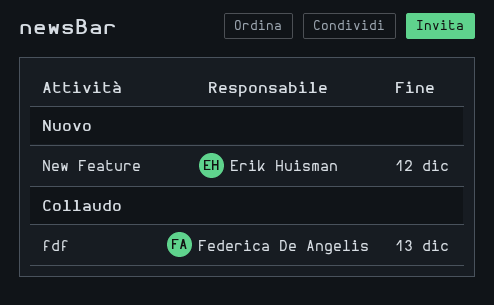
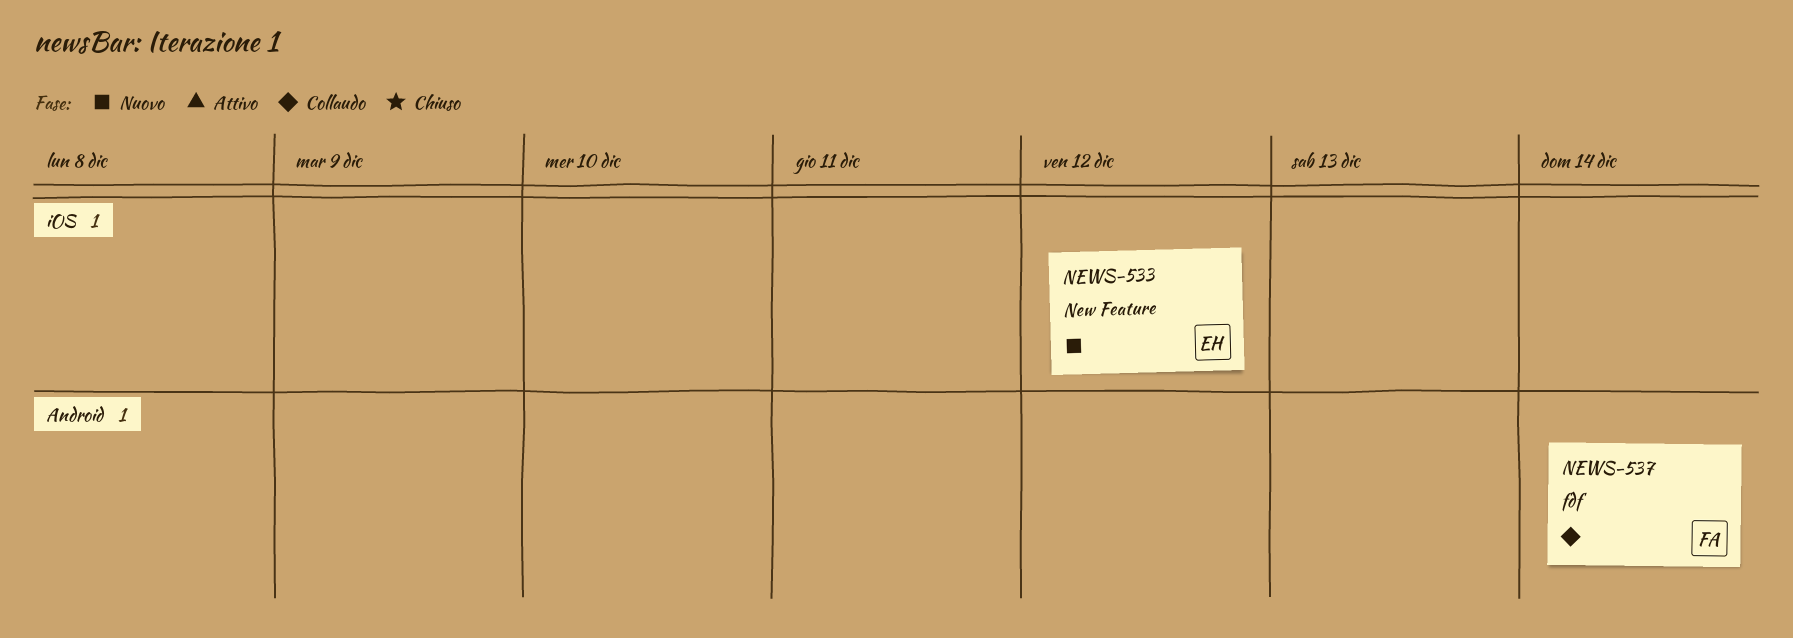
fdf, due: Dec 13 -> Dec 14

